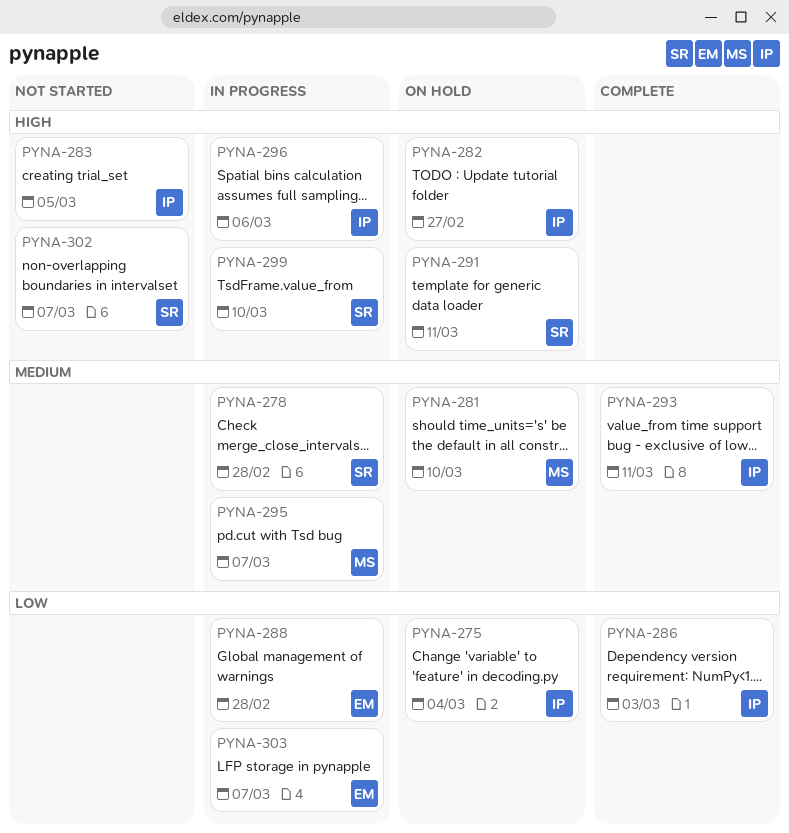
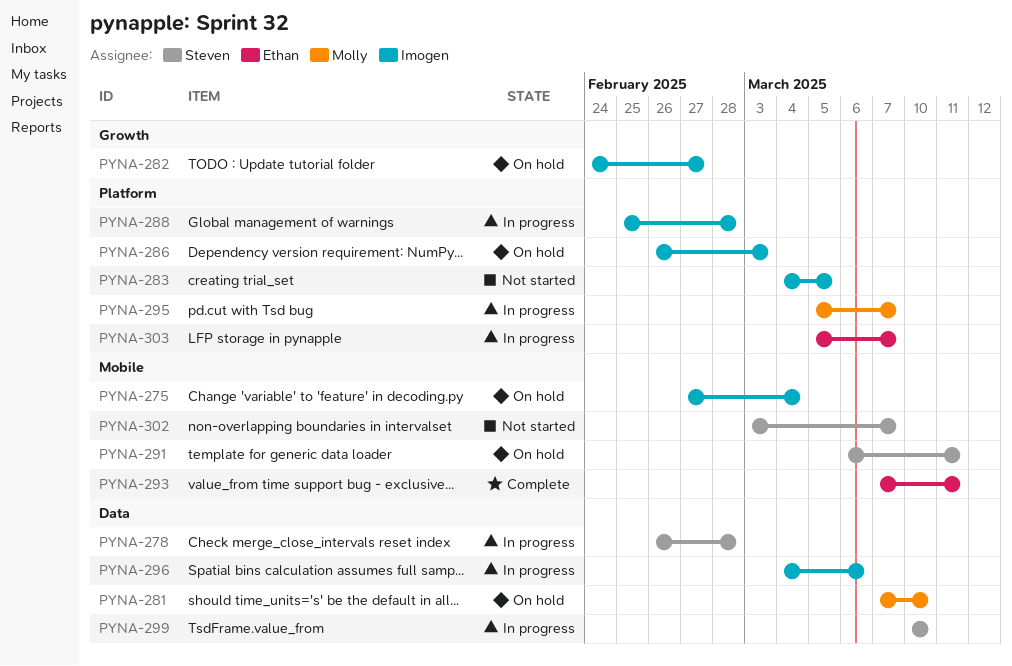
PYNA-286, status: Complete -> On hold
PYNA-288, owner: Ethan -> Imogen
PYNA-293, owner: Imogen -> Ethan

